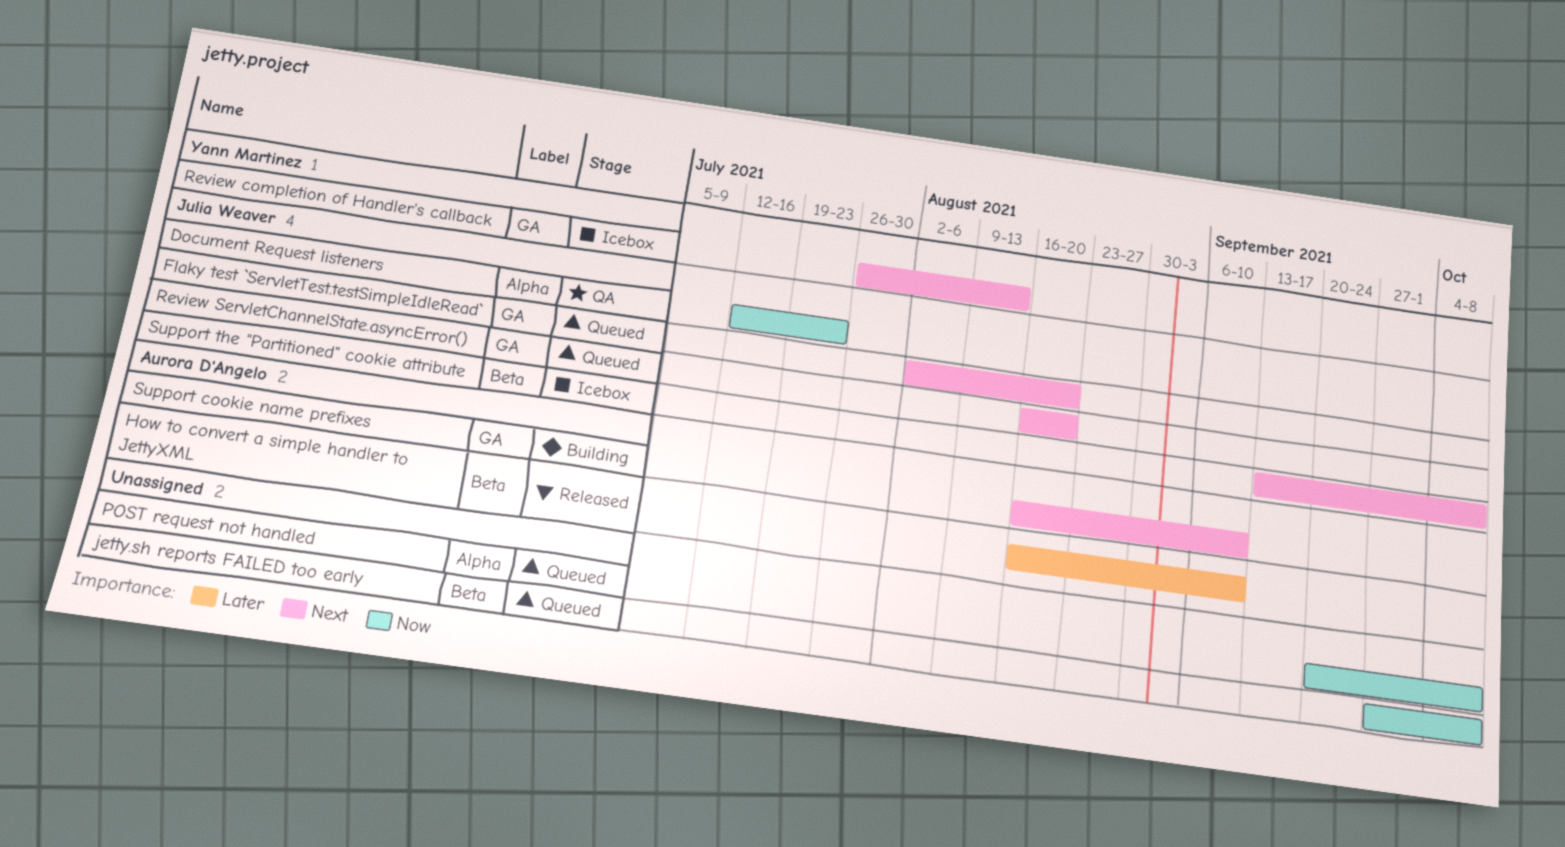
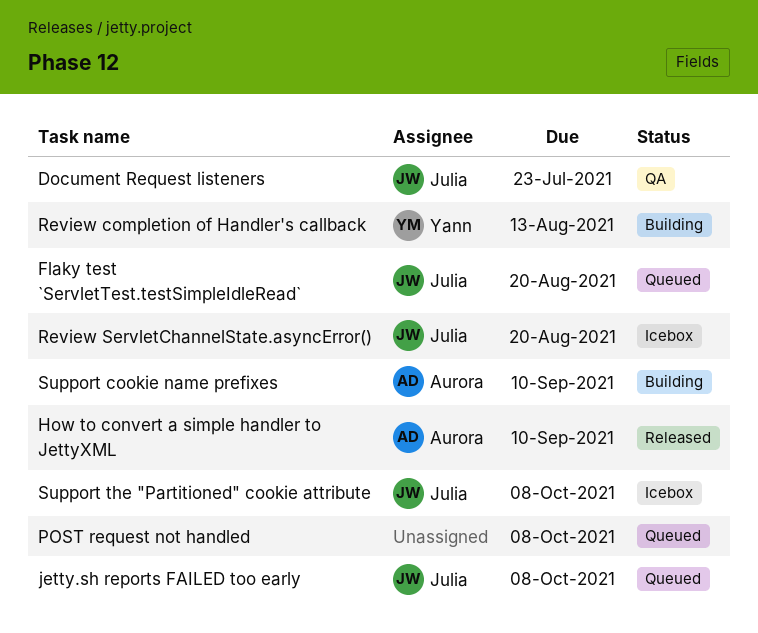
jetty.sh reports FAILED too early, owner: none -> Julia Weaver
Review completion of Handler's callback, status: Icebox -> Building
Review ServletChannelState.asyncError(), status: Queued -> Icebox

